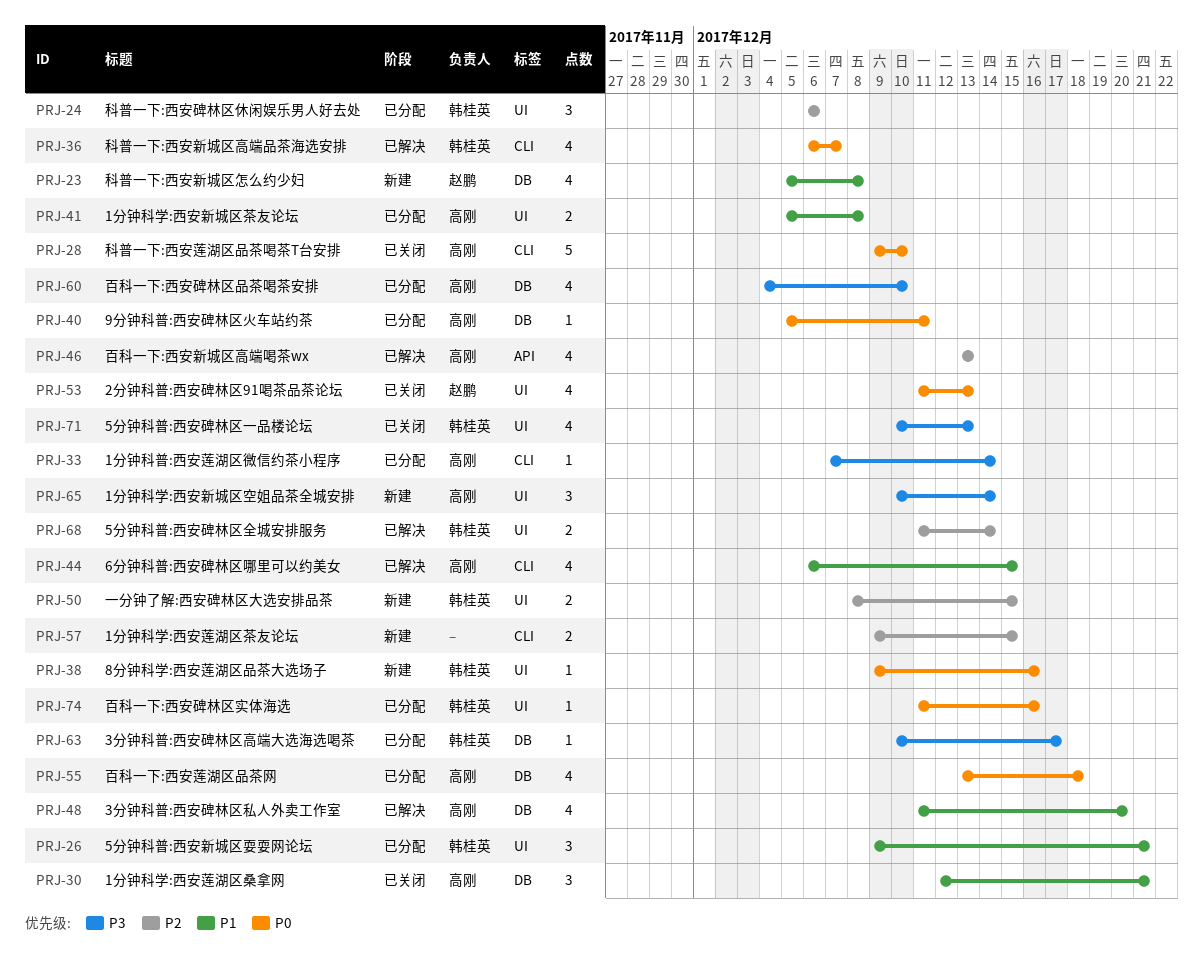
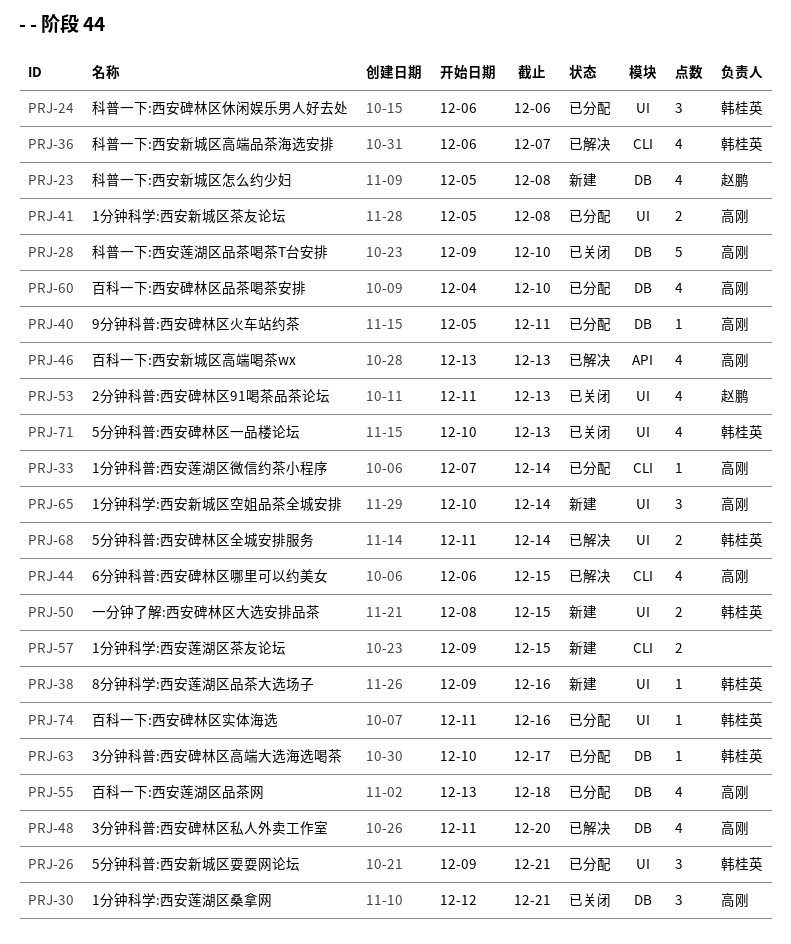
PRJ-28, label: CLI -> DB

